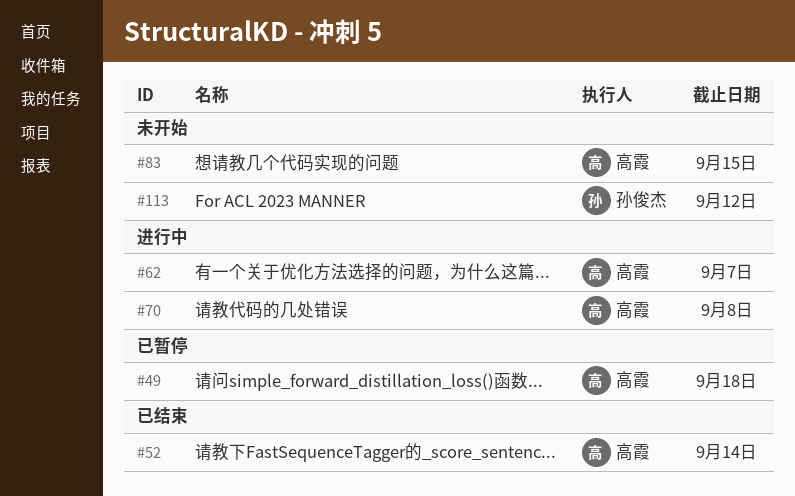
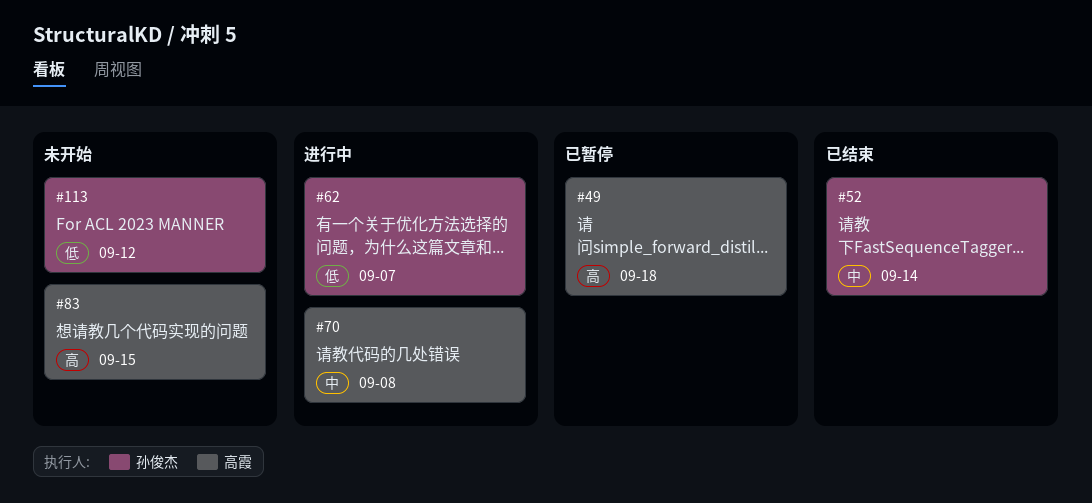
#52, owner: 高霞 -> 孙俊杰
#62, owner: 高霞 -> 孙俊杰

